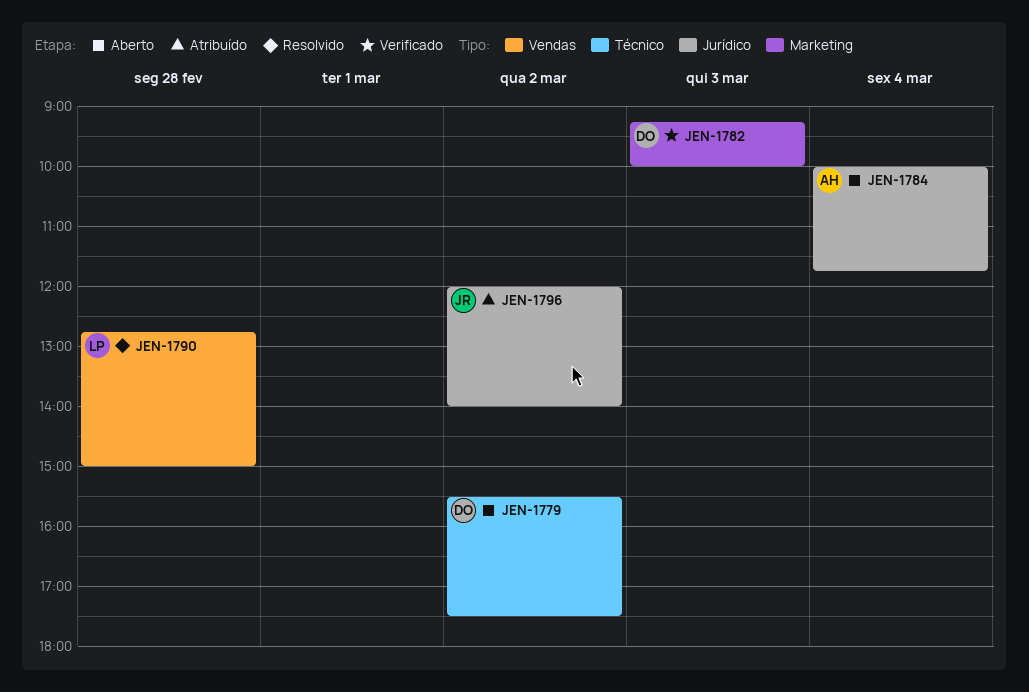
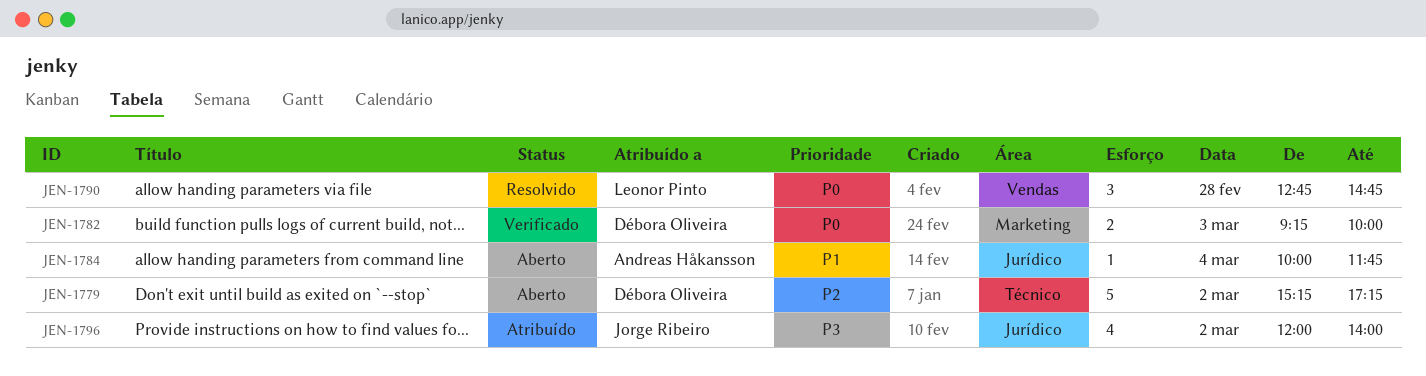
JEN-1779, begins: 15:30 -> 15:15
JEN-1779, ends: 17:30 -> 17:15
JEN-1790, ends: 15:00 -> 14:45

